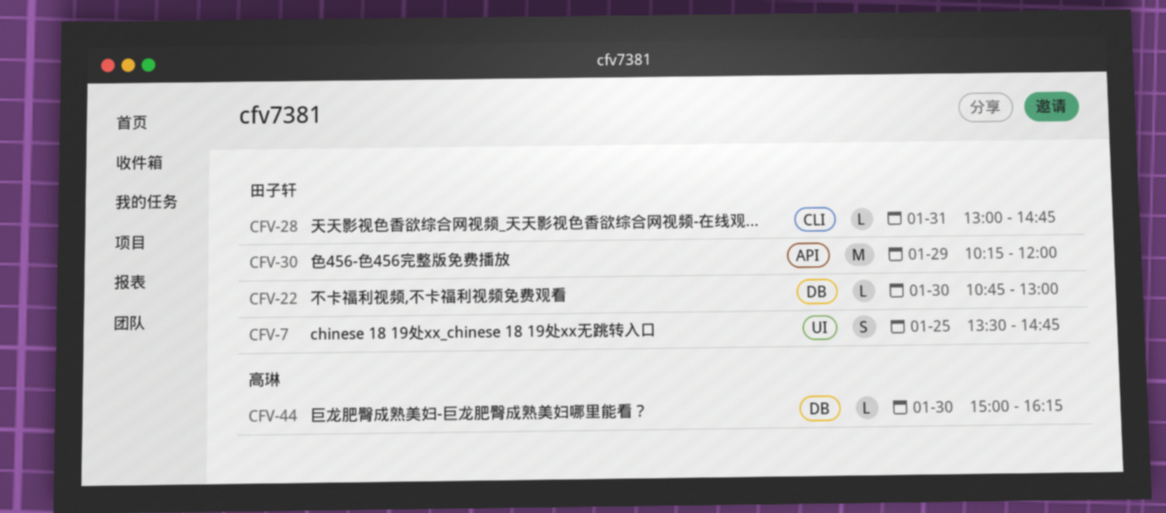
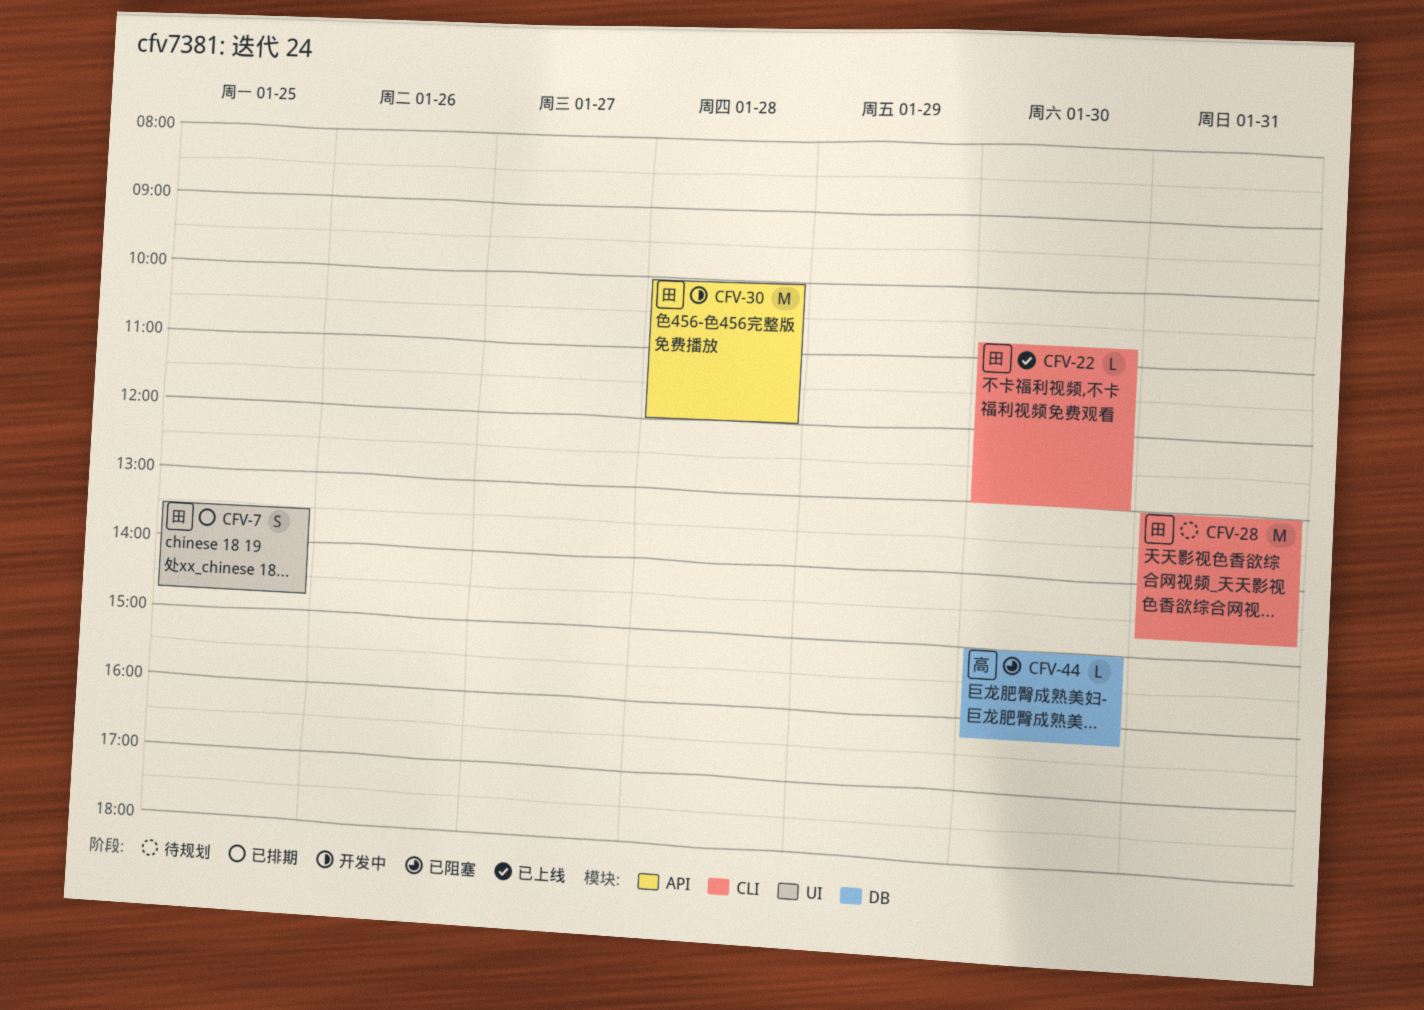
CFV-22, label: DB -> CLI
CFV-28, estimate: L -> M
CFV-30, day: Jan 29 -> Jan 28
CFV-30, begins: 10:15 -> 10:00

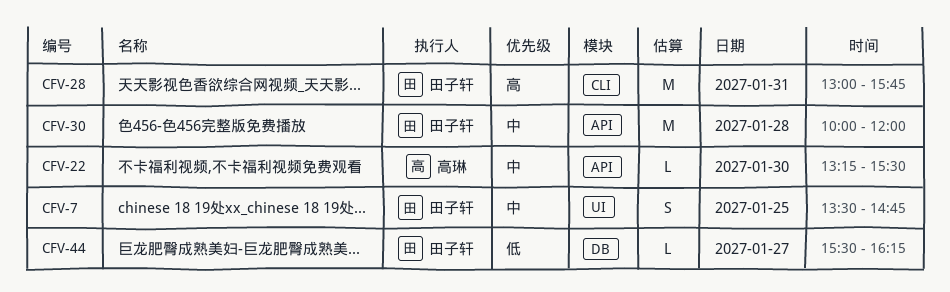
CFV-22, owner: 田子轩 -> 高琳
CFV-22, label: CLI -> API
CFV-22, begins: 10:45 -> 13:15
CFV-22, ends: 13:00 -> 15:30
CFV-28, ends: 14:45 -> 15:45
CFV-44, owner: 高琳 -> 田子轩
CFV-44, day: Jan 30 -> Jan 27
CFV-44, begins: 15:00 -> 15:30

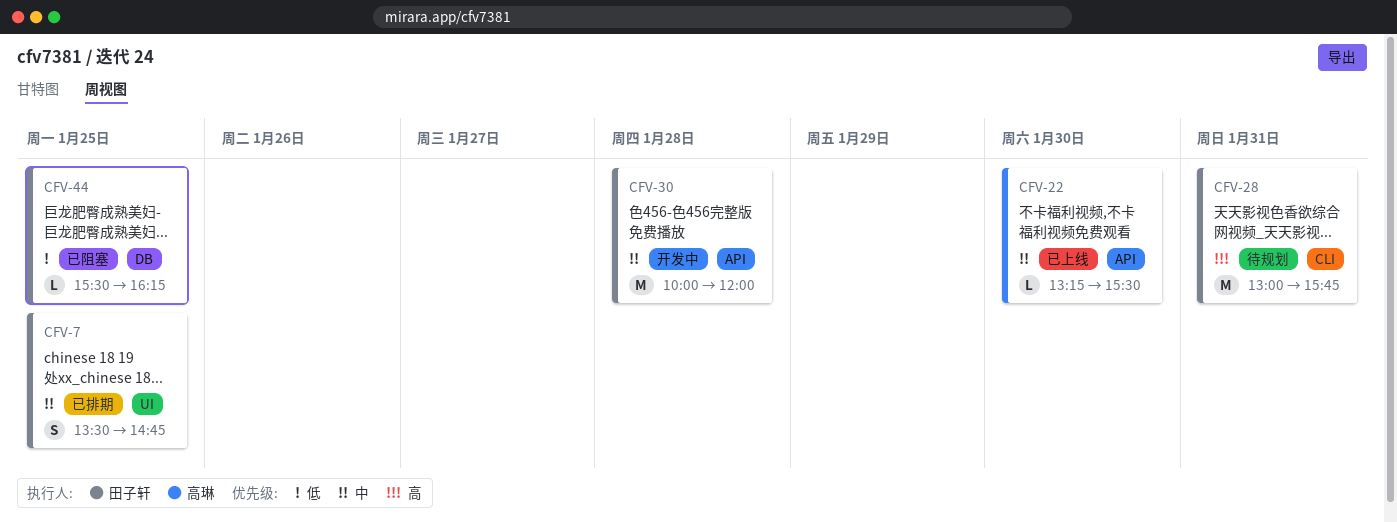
CFV-44, day: Jan 27 -> Jan 25

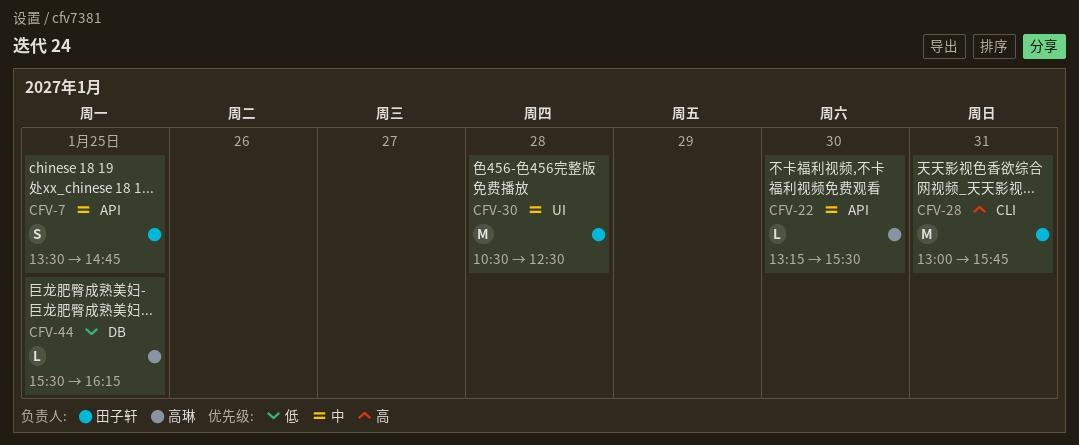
CFV-7, label: UI -> API
CFV-30, label: API -> UI
CFV-30, begins: 10:00 -> 10:30
CFV-30, ends: 12:00 -> 12:30
CFV-44, owner: 田子轩 -> 高琳

